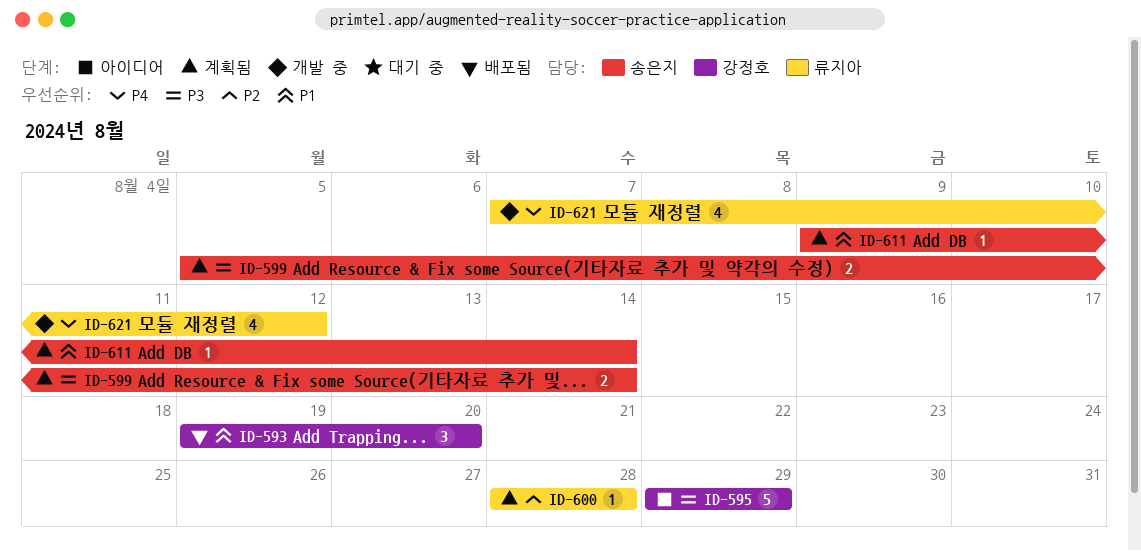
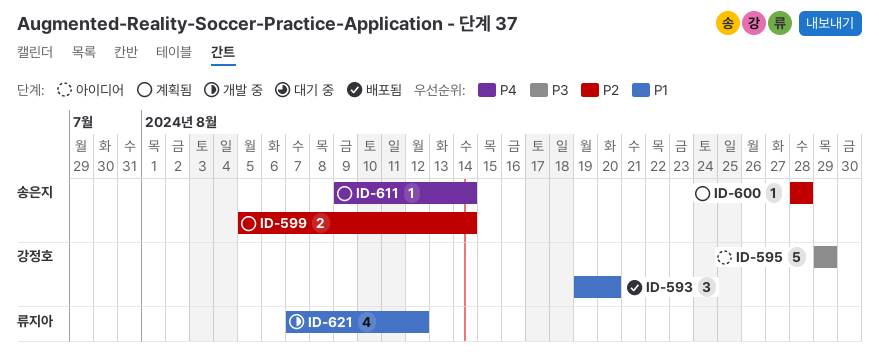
ID-599, priority: P3 -> P2
ID-600, owner: 류지아 -> 송은지
ID-611, priority: P1 -> P4
ID-621, priority: P4 -> P1

